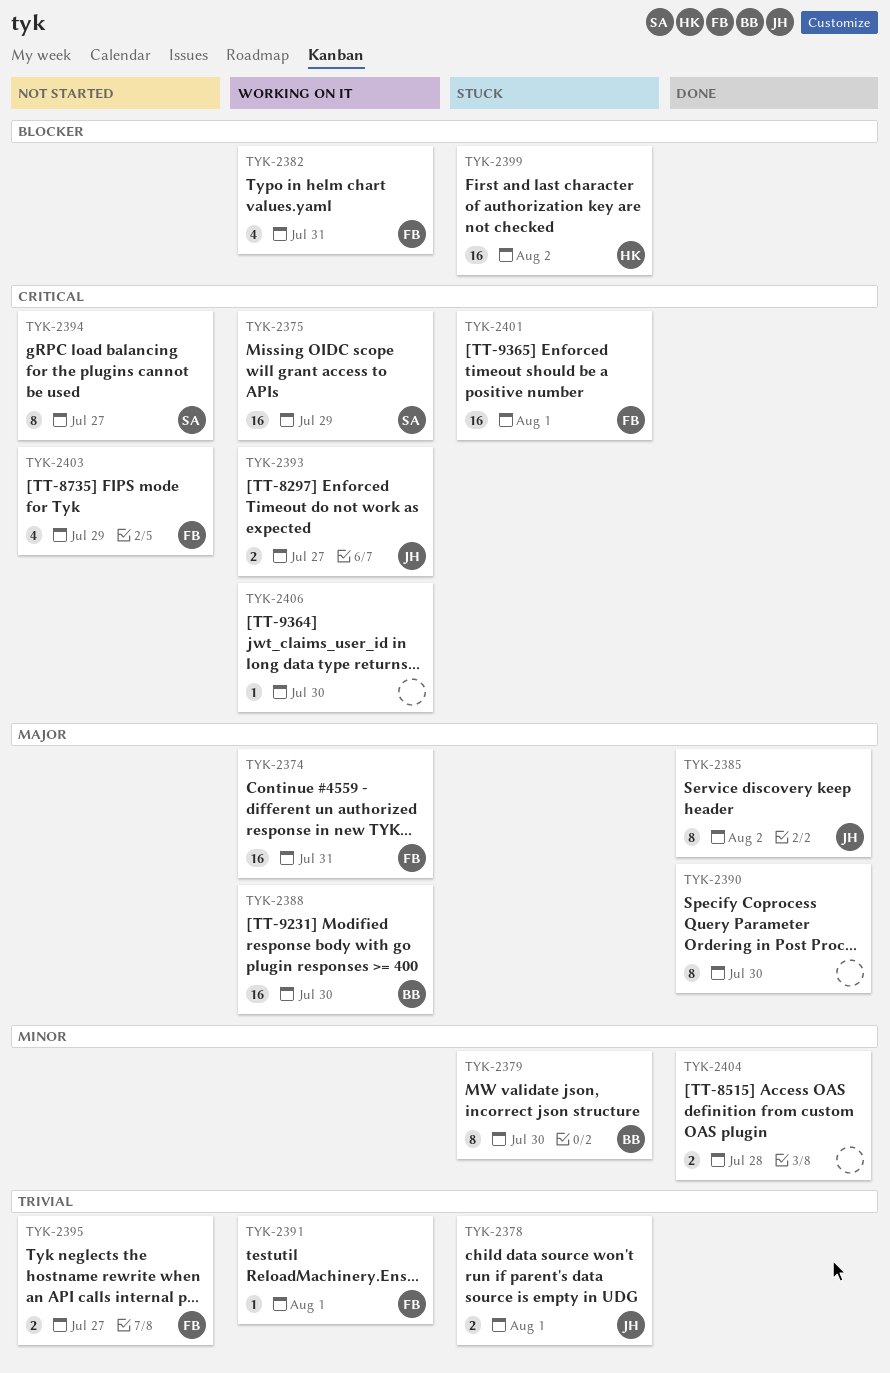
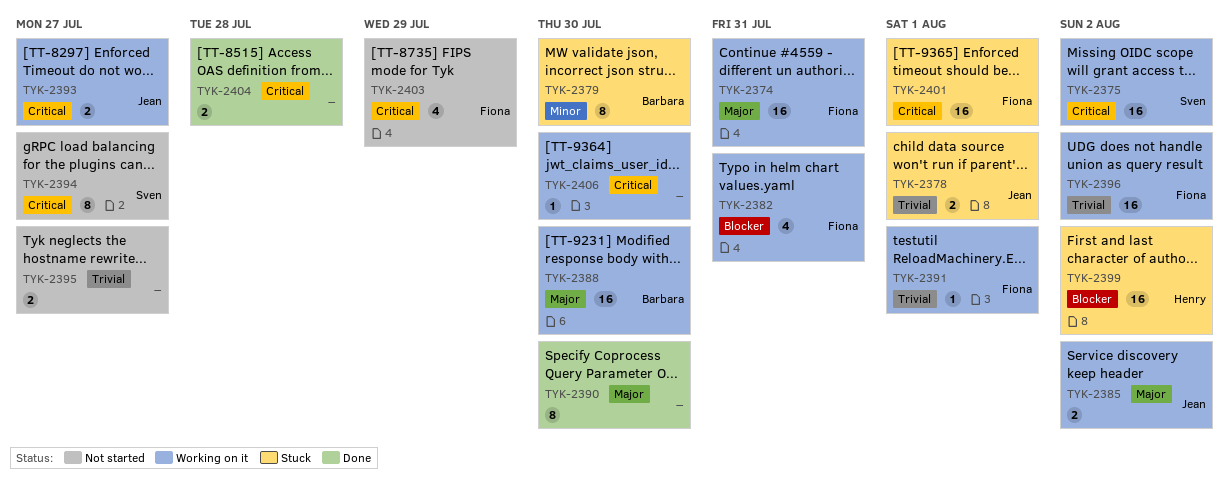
TYK-2375, due: Jul 29 -> Aug 2
TYK-2385, status: Done -> Working on it
TYK-2385, estimate: 8 -> 2
TYK-2395, owner: Fiona -> none
TYK-2396: none -> present
TYK-2404, priority: Minor -> Critical

